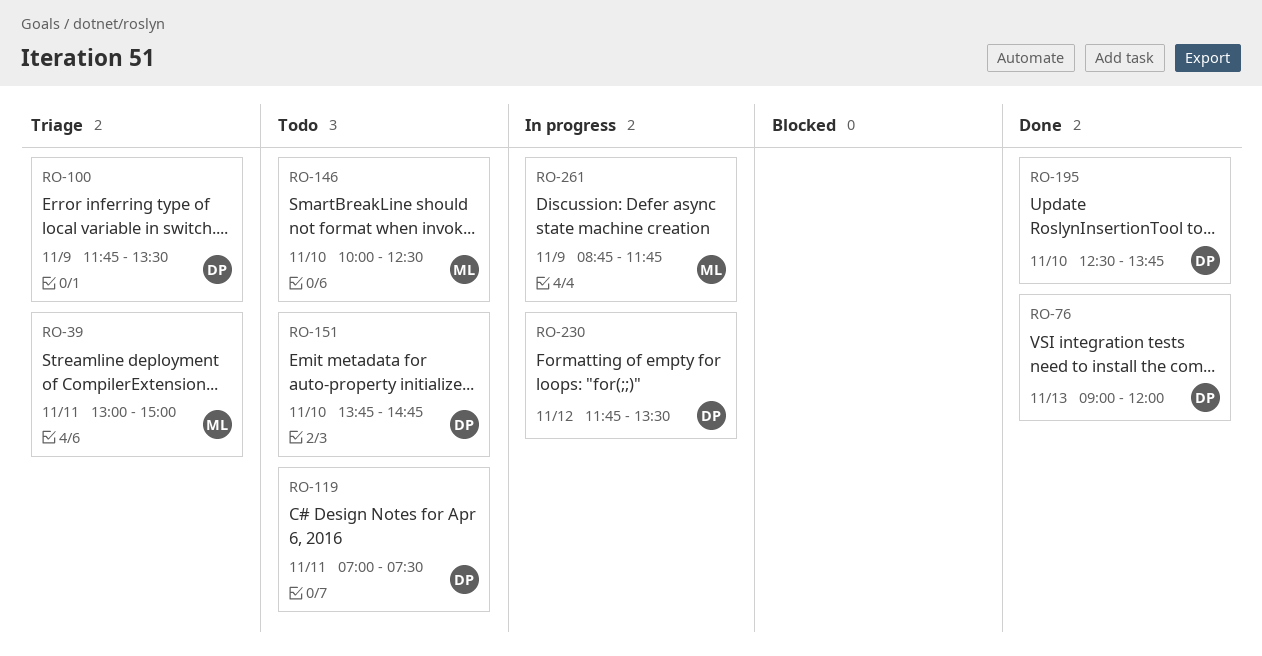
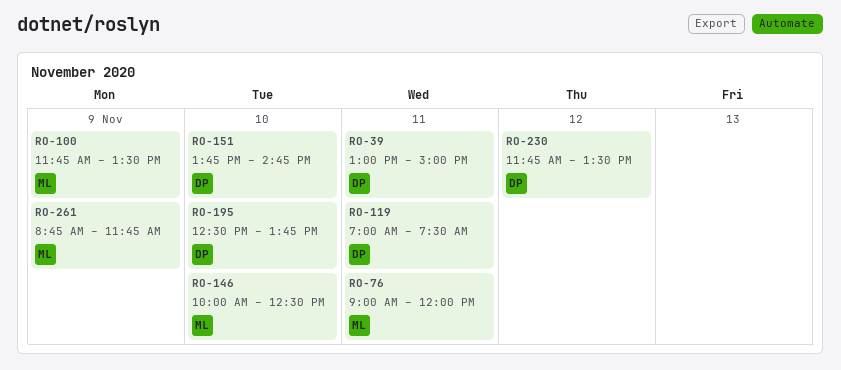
RO-39, owner: ML -> DP
RO-76, owner: DP -> ML
RO-76, day: Nov 13 -> Nov 11
RO-100, owner: DP -> ML

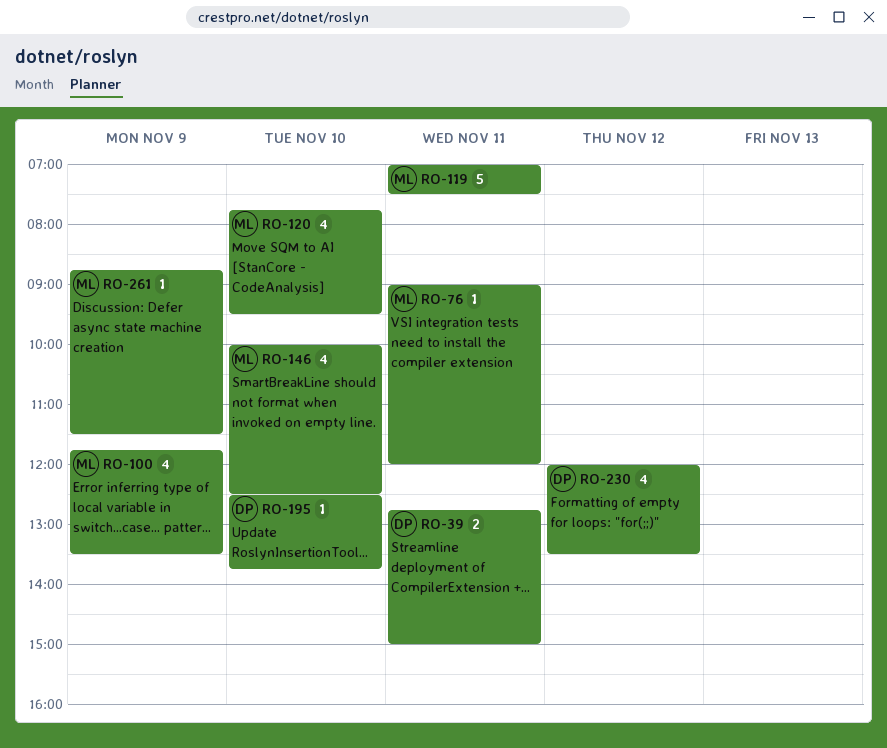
RO-39, begins: 13:00 -> 12:45
RO-119, owner: DP -> ML
RO-120: none -> present
RO-151: present -> none
RO-230, begins: 11:45 -> 12:00
RO-261, ends: 11:45 -> 11:30

